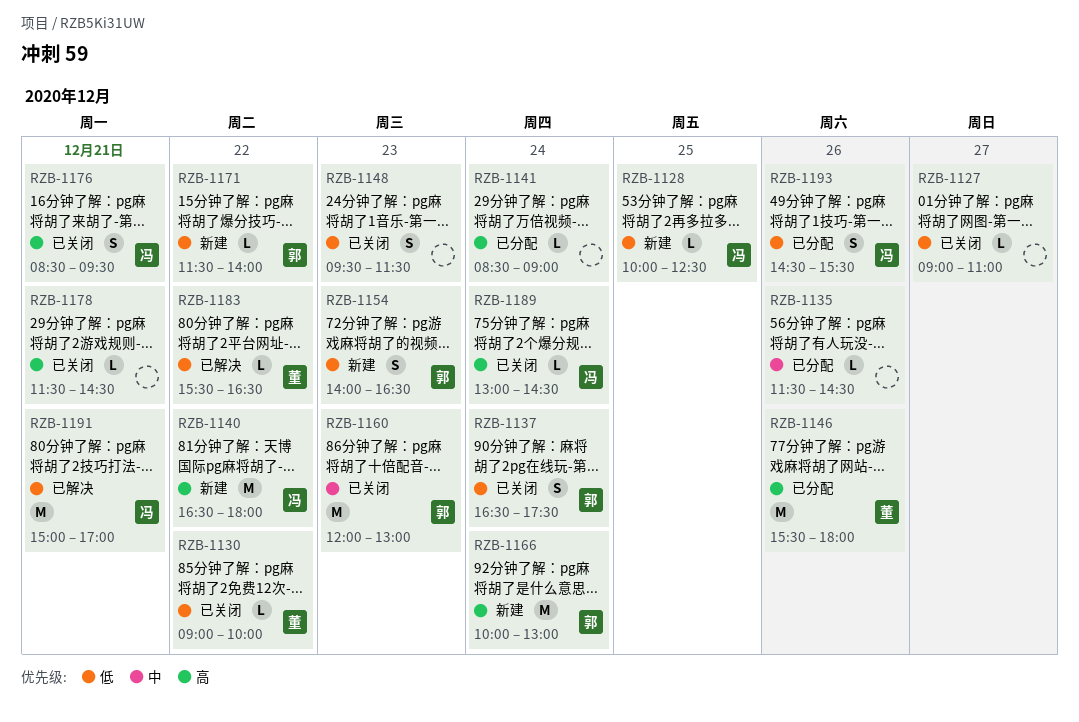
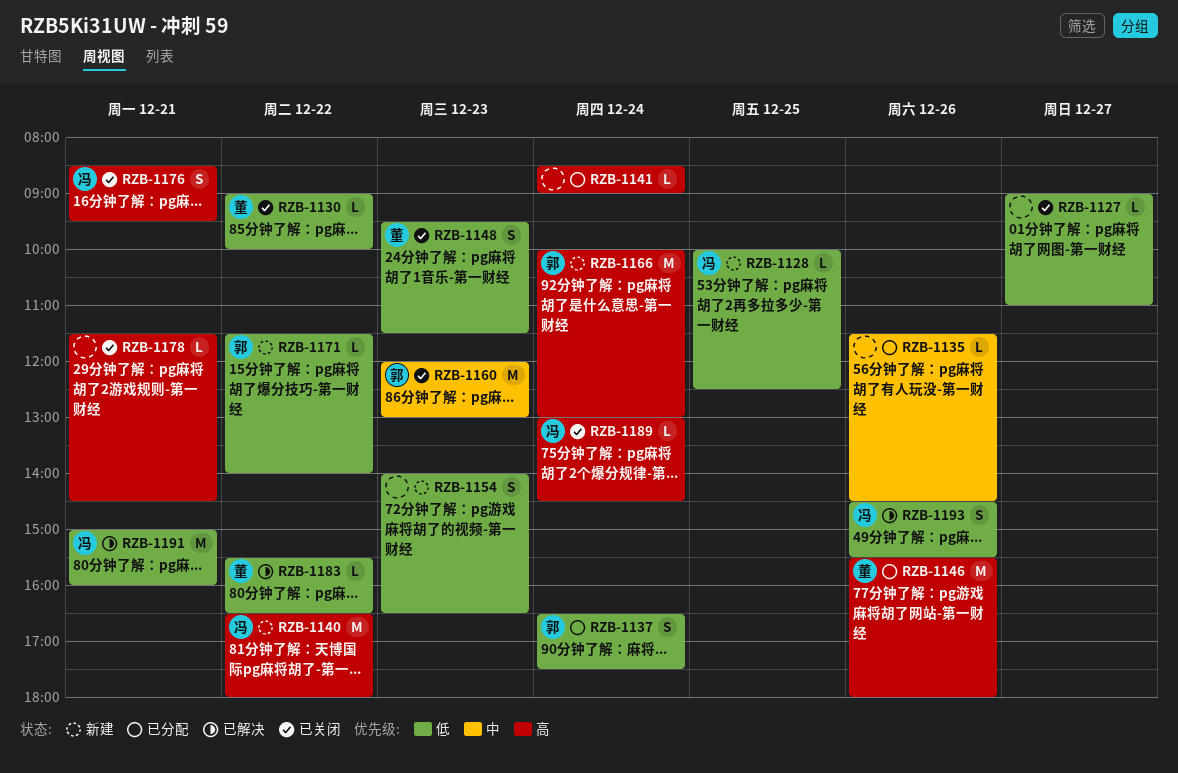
RZB-1137, status: 已关闭 -> 已分配
RZB-1148, owner: none -> 董
RZB-1154, owner: 郭 -> none
RZB-1191, ends: 17:00 -> 16:00
RZB-1193, status: 已分配 -> 已解决

